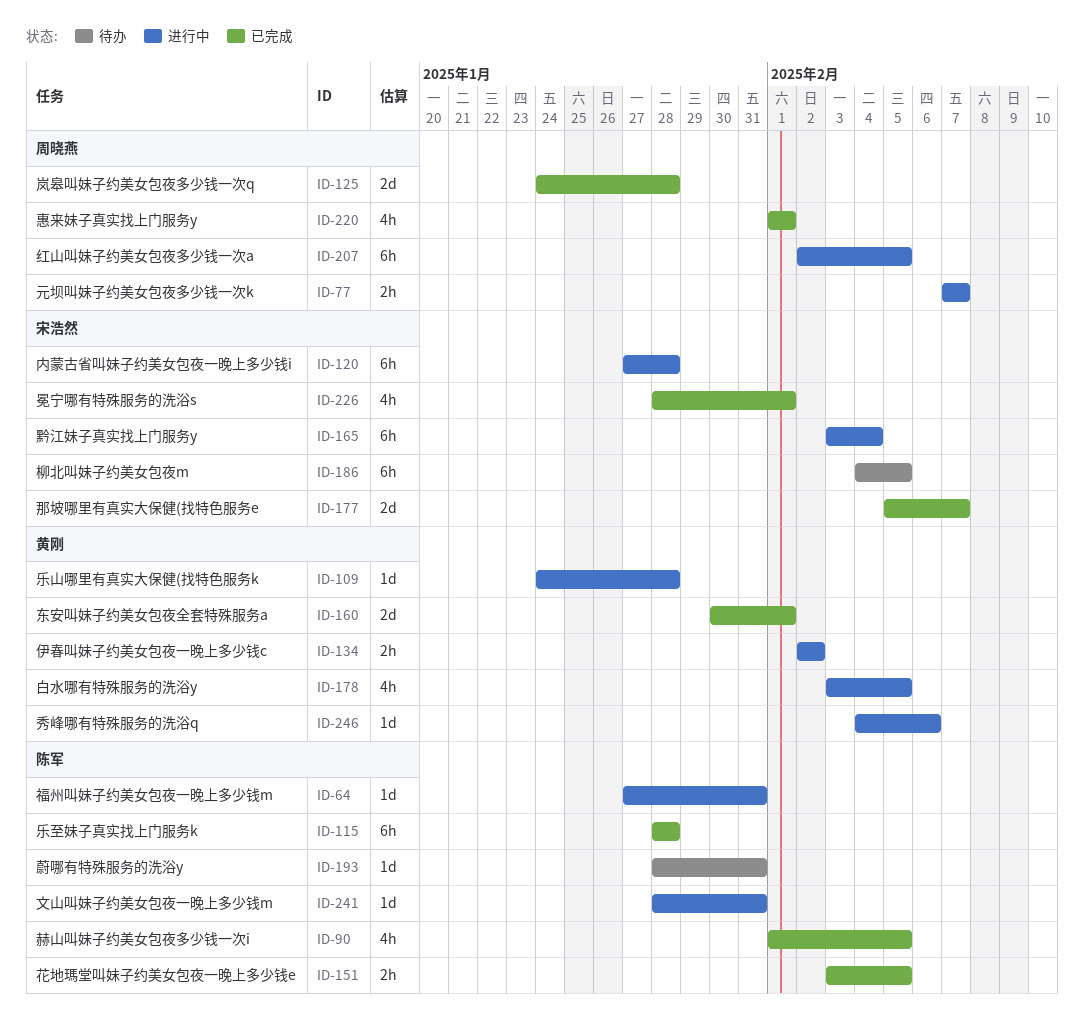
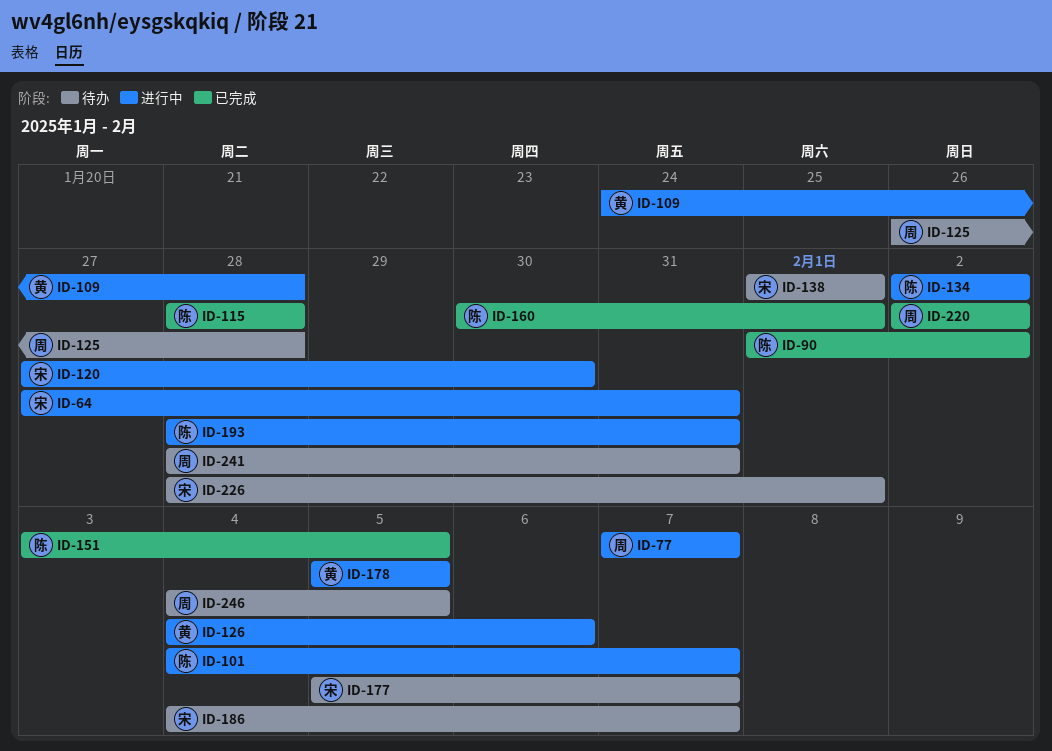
ID-64, owner: 陈军 -> 宋浩然
ID-90, due: Feb 5 -> Feb 2
ID-101: none -> present
ID-120, due: Jan 28 -> Jan 30
ID-125, status: 已完成 -> 待办
ID-125, start: Jan 24 -> Jan 26
ID-126: none -> present
ID-134, owner: 黄刚 -> 陈军
ID-138: none -> present
ID-160, owner: 黄刚 -> 陈军
ID-165: present -> none
ID-177, status: 已完成 -> 待办
ID-178, start: Feb 3 -> Feb 5
ID-186, due: Feb 5 -> Feb 7
ID-193, status: 待办 -> 进行中
ID-207: present -> none
ID-220, start: Feb 1 -> Feb 2
ID-220, due: Feb 1 -> Feb 2
ID-226, status: 已完成 -> 待办
ID-241, status: 进行中 -> 待办
ID-241, owner: 陈军 -> 周晓燕
ID-246, status: 进行中 -> 待办
ID-246, owner: 黄刚 -> 周晓燕
ID-246, due: Feb 6 -> Feb 5

